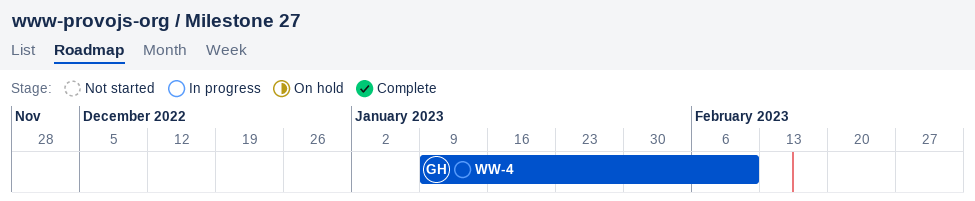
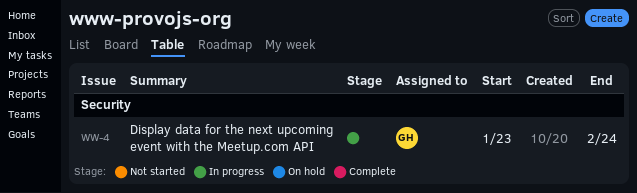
WW-4, start: Jan 9 -> Jan 23
WW-4, due: Feb 10 -> Feb 24

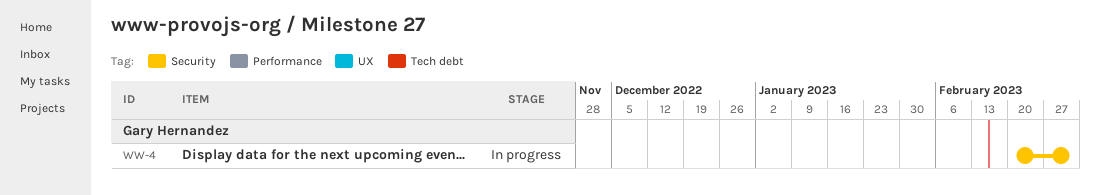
WW-4, start: Jan 23 -> Feb 20
WW-4, due: Feb 24 -> Mar 3

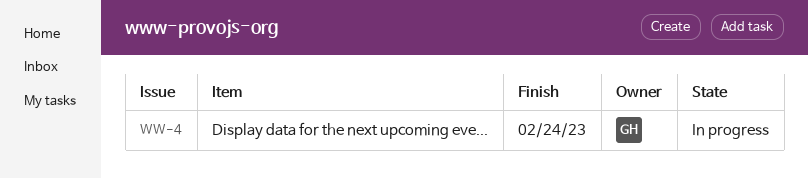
WW-4, due: Mar 3 -> Feb 24

